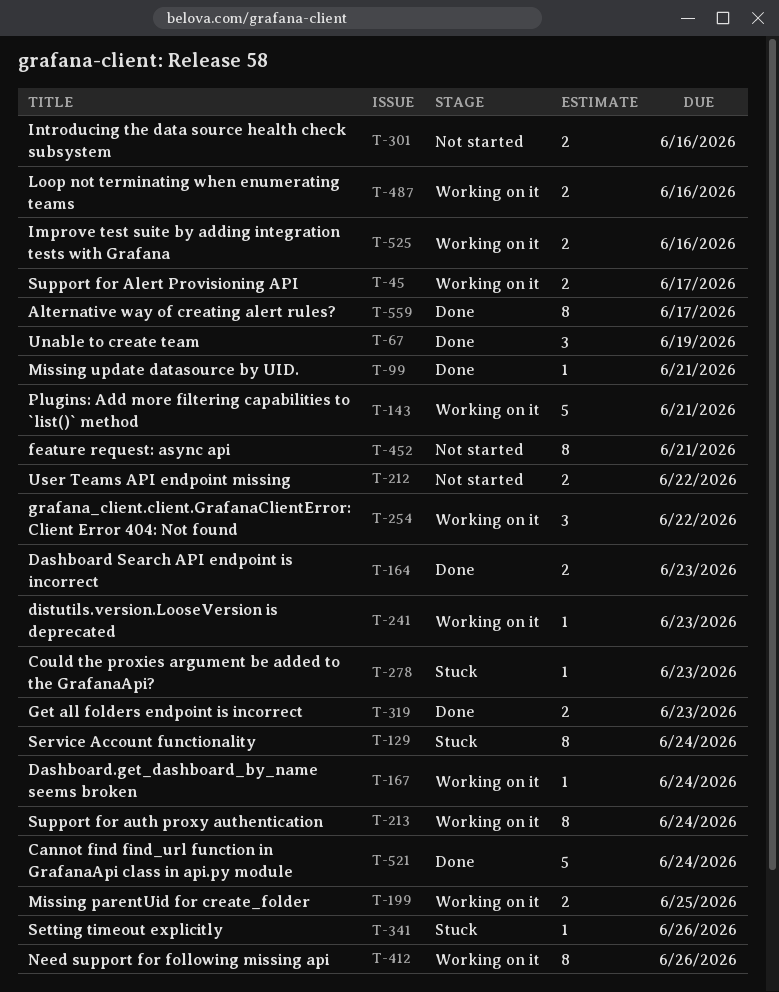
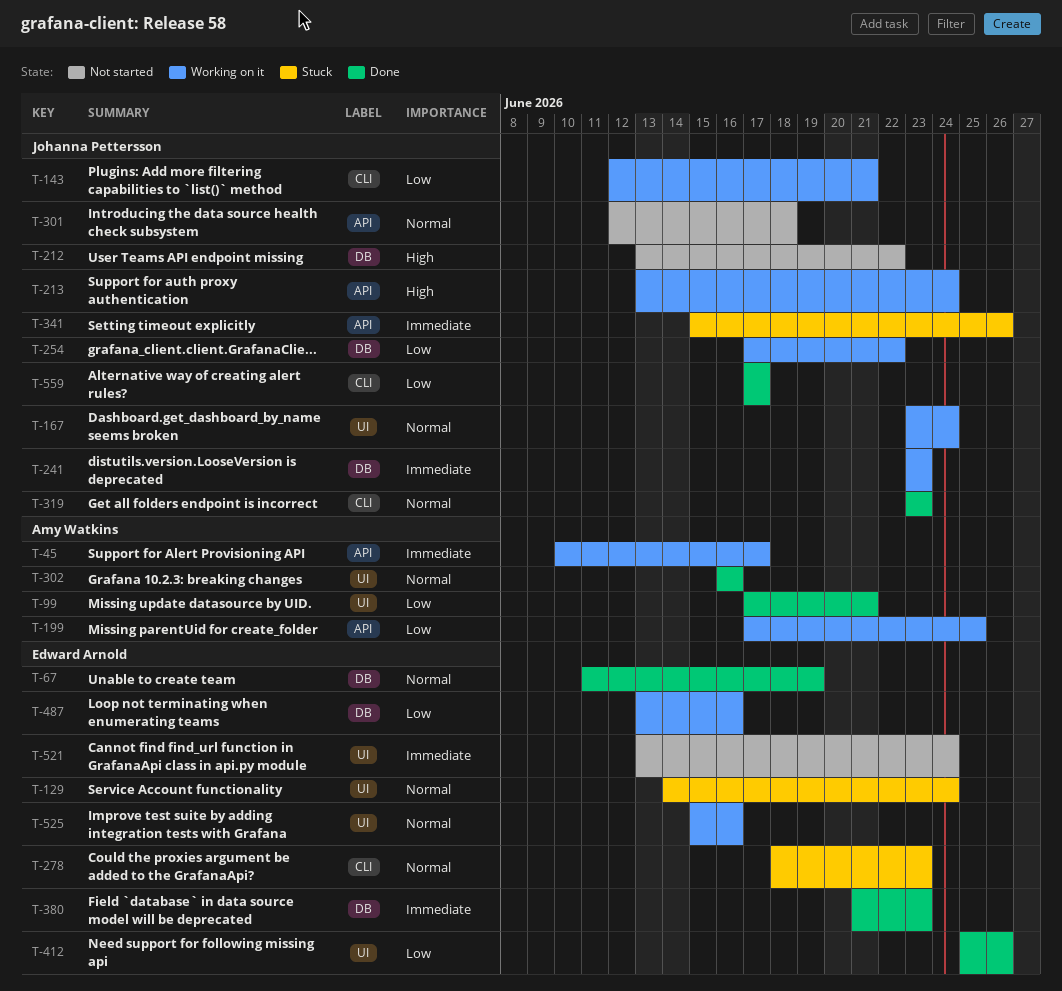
T-164: present -> none
T-301, due: Jun 16 -> Jun 18
T-302: none -> present
T-380: none -> present
T-412, status: Working on it -> Done
T-452: present -> none
T-521, status: Done -> Not started

